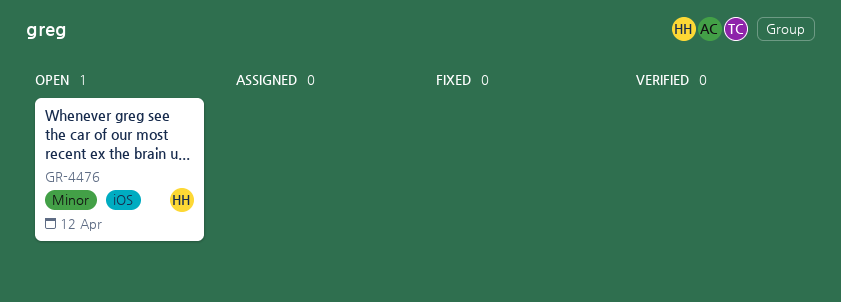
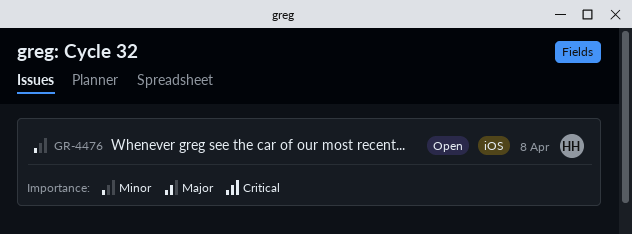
GR-4476, due: Apr 12 -> Apr 8

